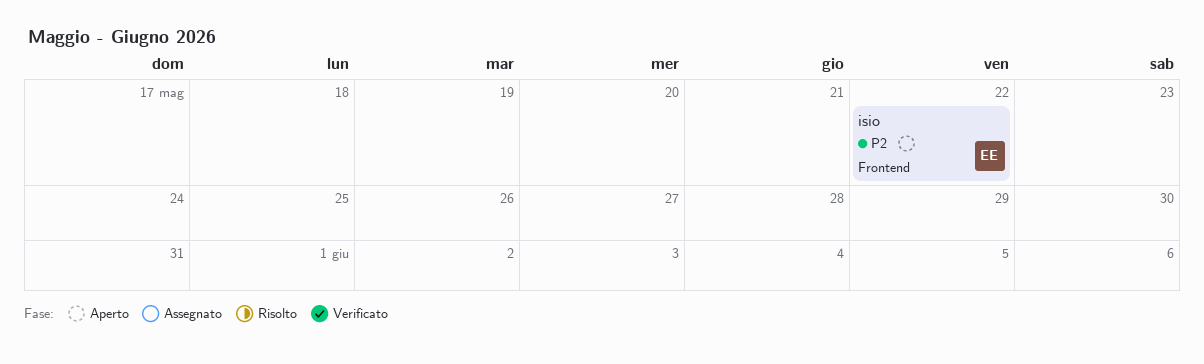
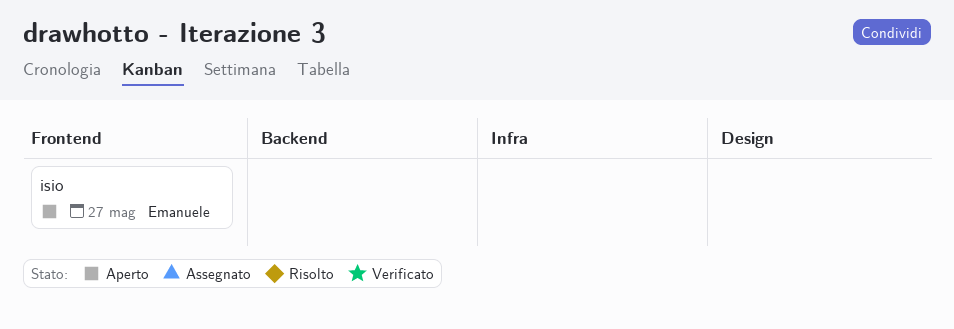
isio, due: May 22 -> May 27

